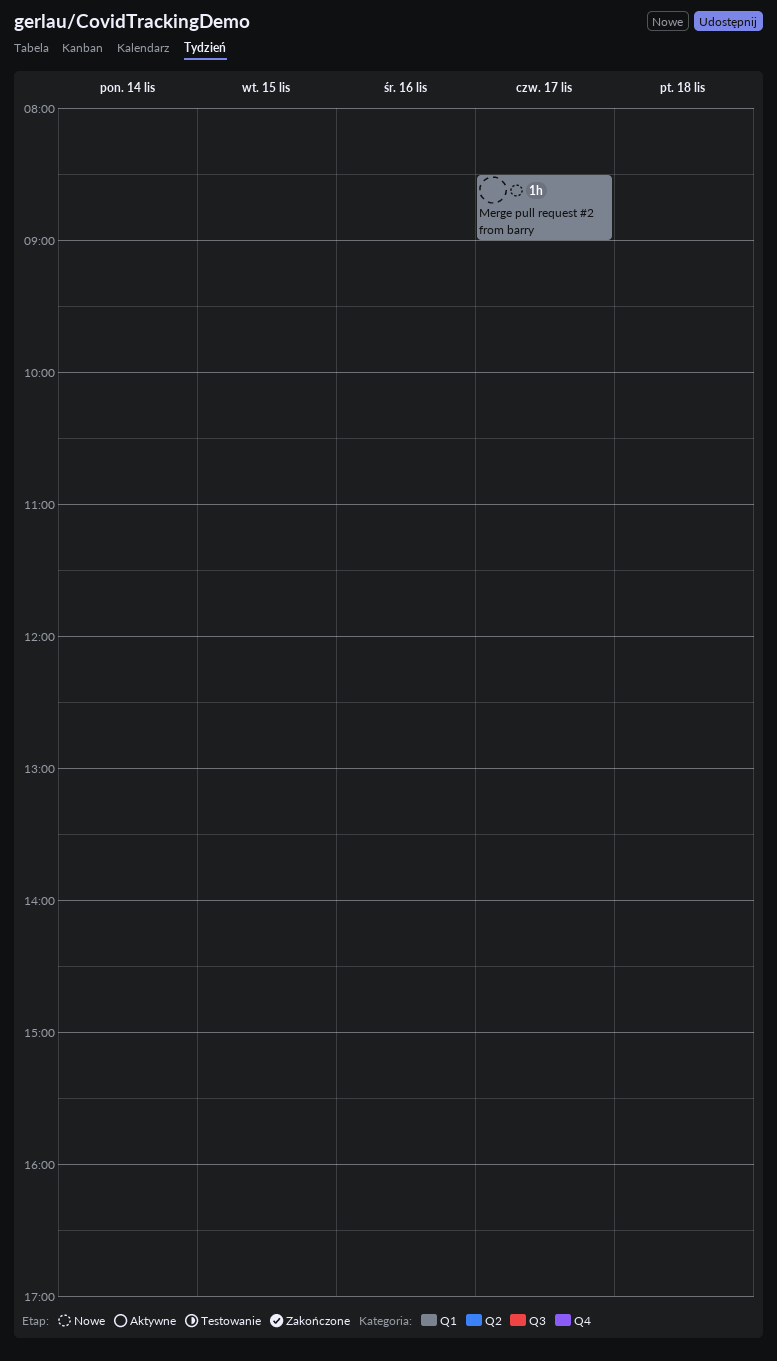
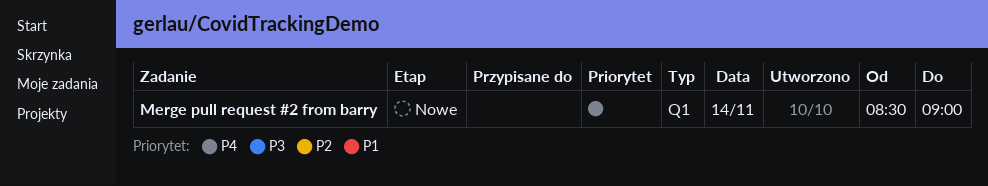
Merge pull request #2 from barry, day: Nov 17 -> Nov 14

